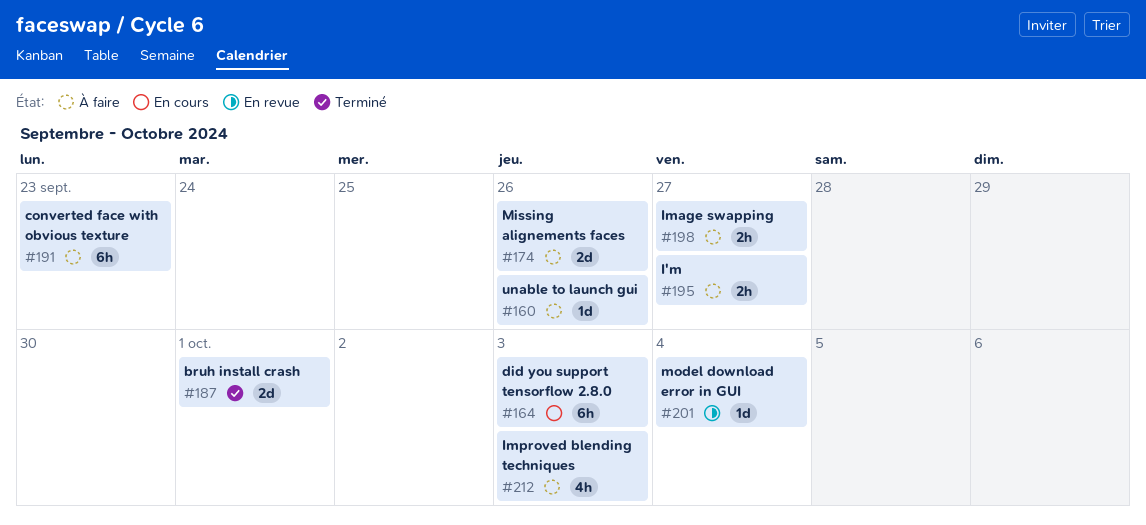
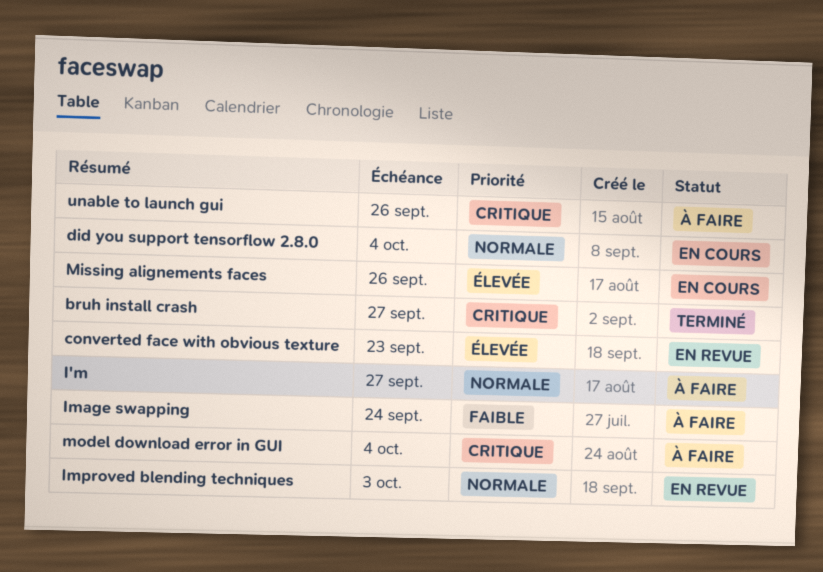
bruh install crash, due: Oct 1 -> Sep 27
converted face with obvious texture, status: À faire -> En revue
did you support tensorflow 2.8.0, due: Oct 3 -> Oct 4
Image swapping, due: Sep 27 -> Sep 24
Improved blending techniques, status: À faire -> En revue
Missing alignements faces, status: À faire -> En cours
model download error in GUI, status: En revue -> À faire

